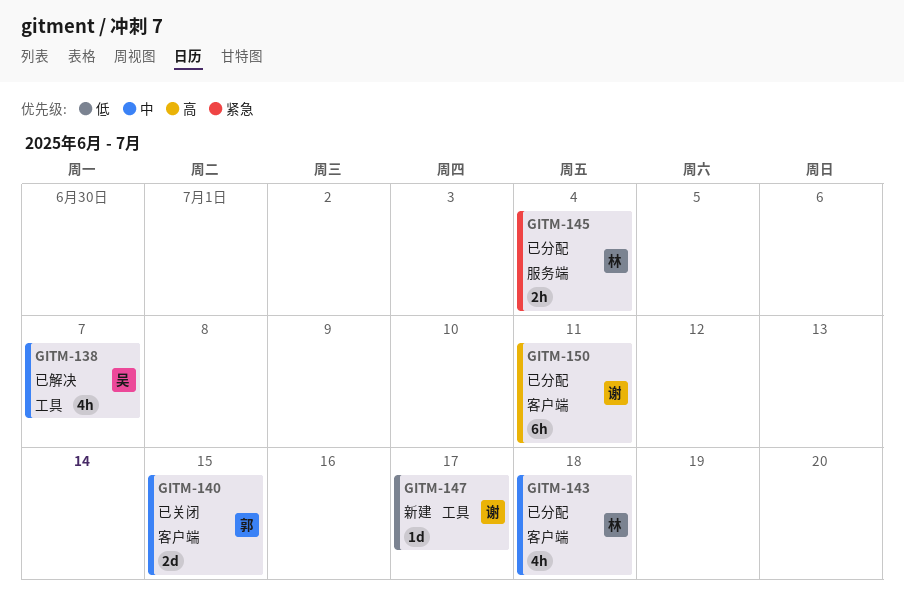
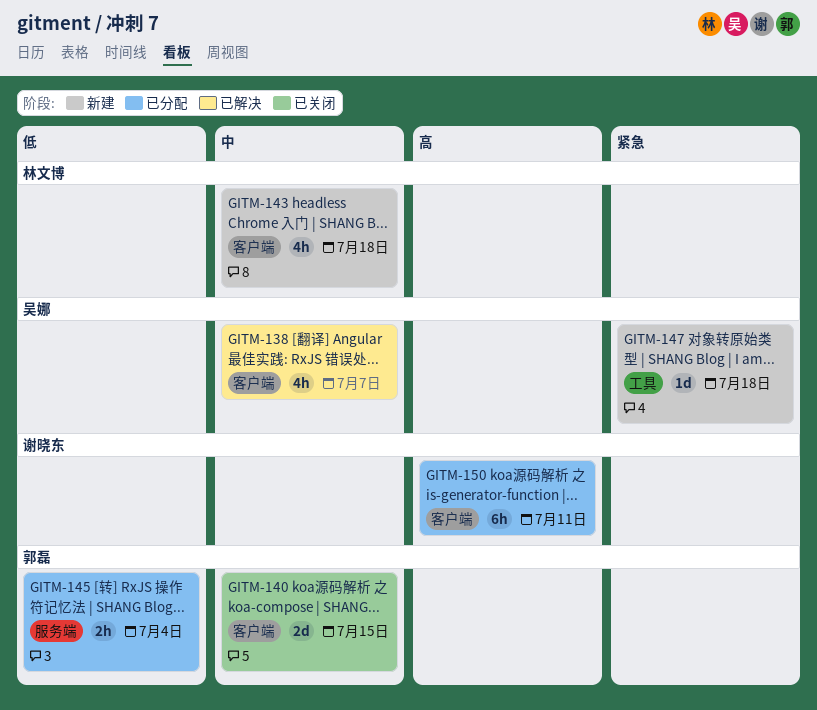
GITM-138, label: 工具 -> 客户端
GITM-143, status: 已分配 -> 新建
GITM-145, owner: 林文博 -> 郭磊
GITM-145, priority: 紧急 -> 低
GITM-147, owner: 谢晓东 -> 吴娜
GITM-147, priority: 低 -> 紧急
GITM-147, due: Jul 17 -> Jul 18

